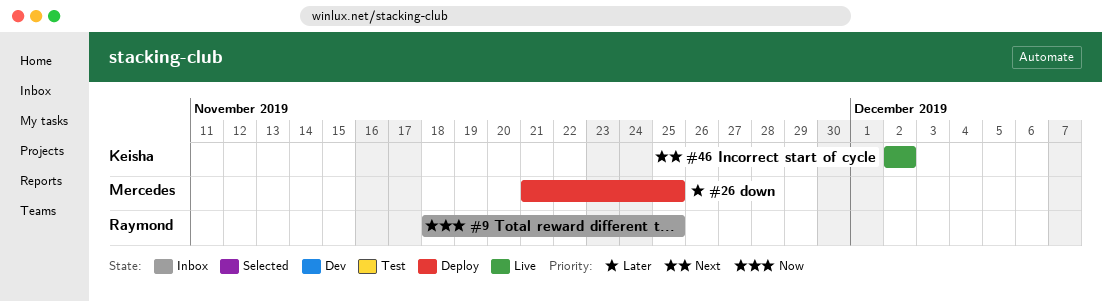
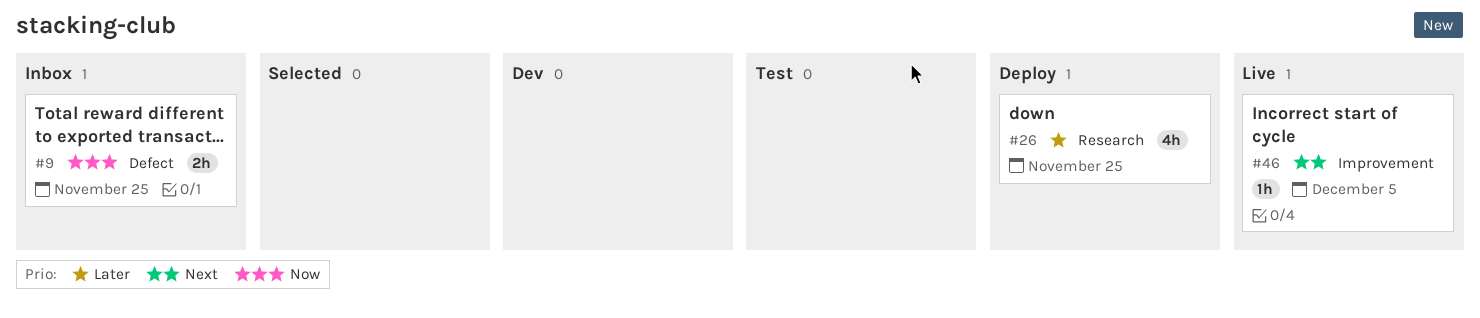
#46, due: Dec 2 -> Dec 5

